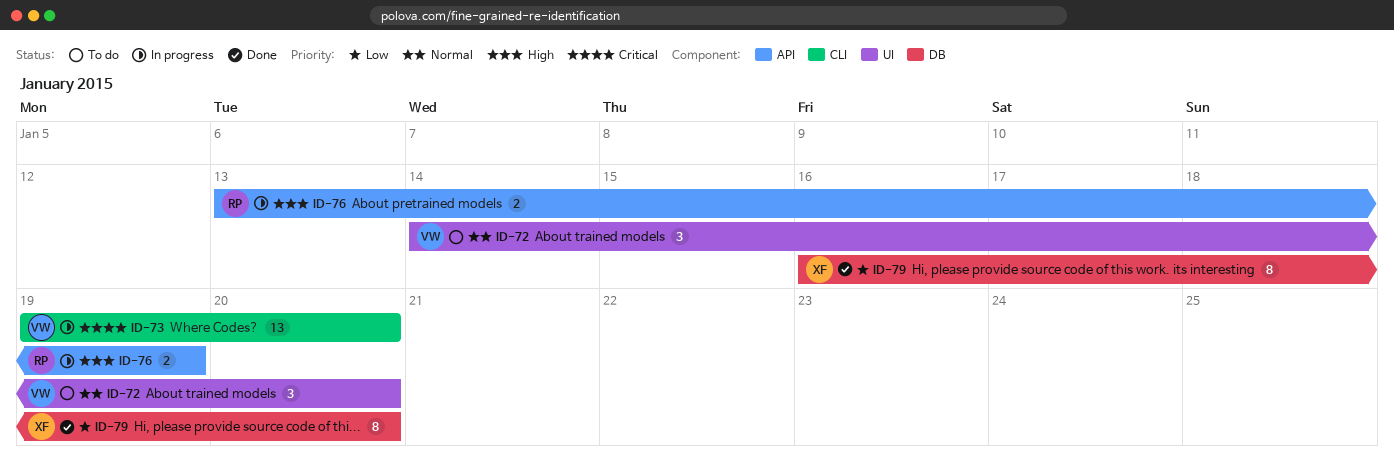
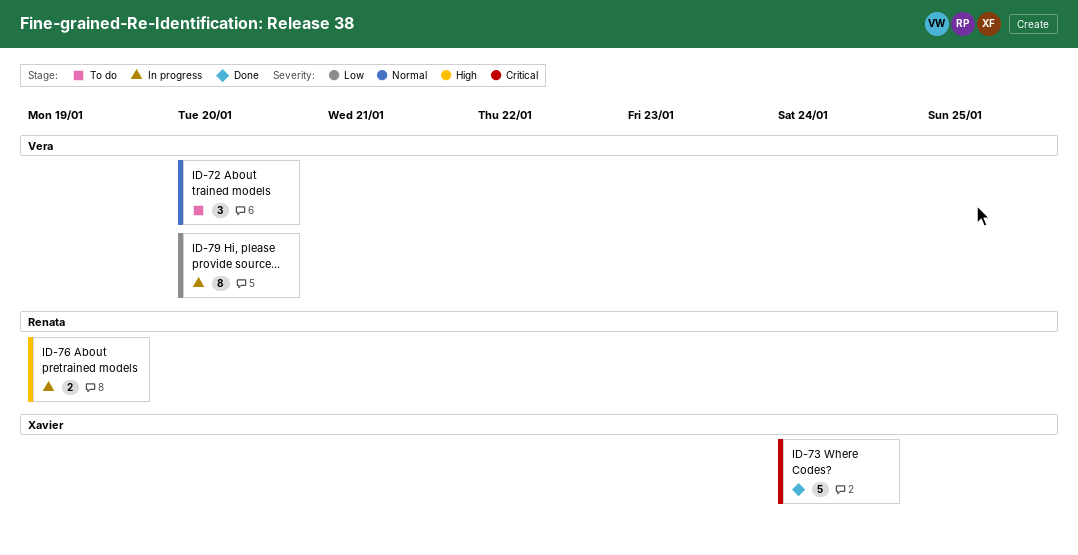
ID-73, status: In progress -> Done
ID-73, owner: Vera -> Xavier
ID-73, estimate: 13 -> 5
ID-73, due: Jan 20 -> Jan 24
ID-79, status: Done -> In progress
ID-79, owner: Xavier -> Vera

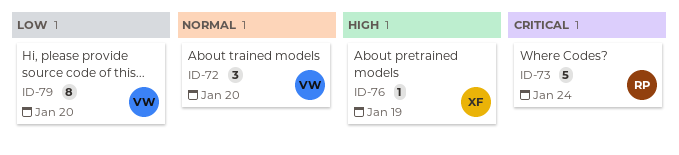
ID-73, owner: Xavier -> Renata
ID-76, owner: Renata -> Xavier
ID-76, estimate: 2 -> 1

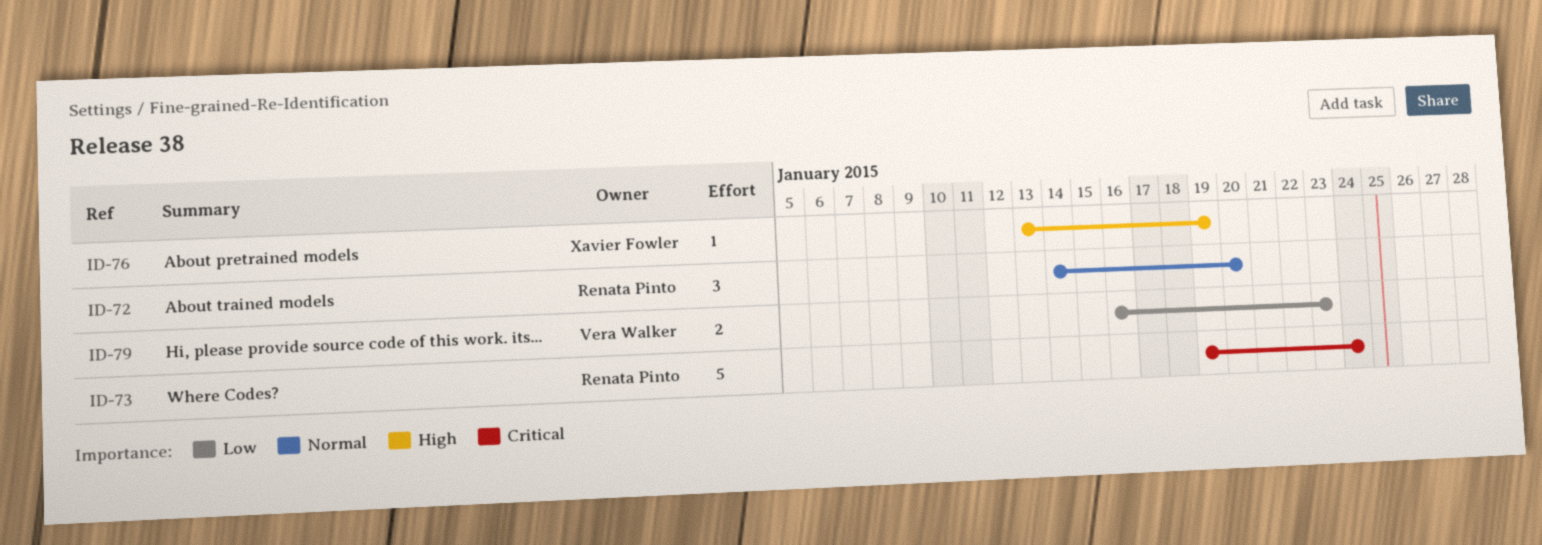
ID-72, owner: Vera Walker -> Renata Pinto
ID-79, estimate: 8 -> 2
ID-79, due: Jan 20 -> Jan 23

